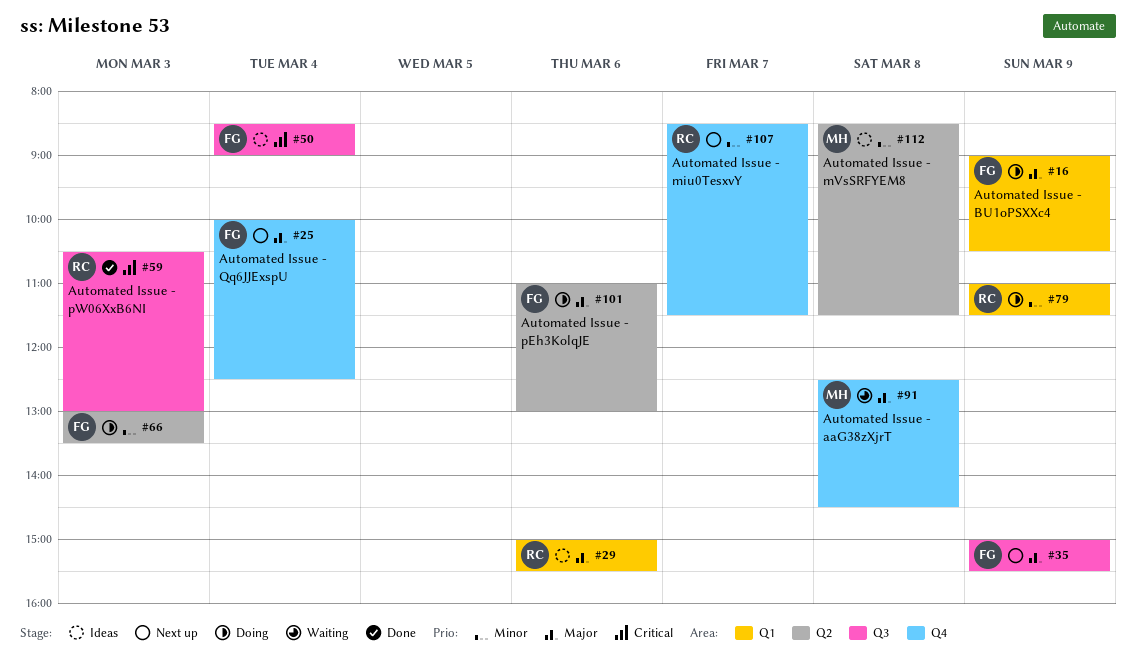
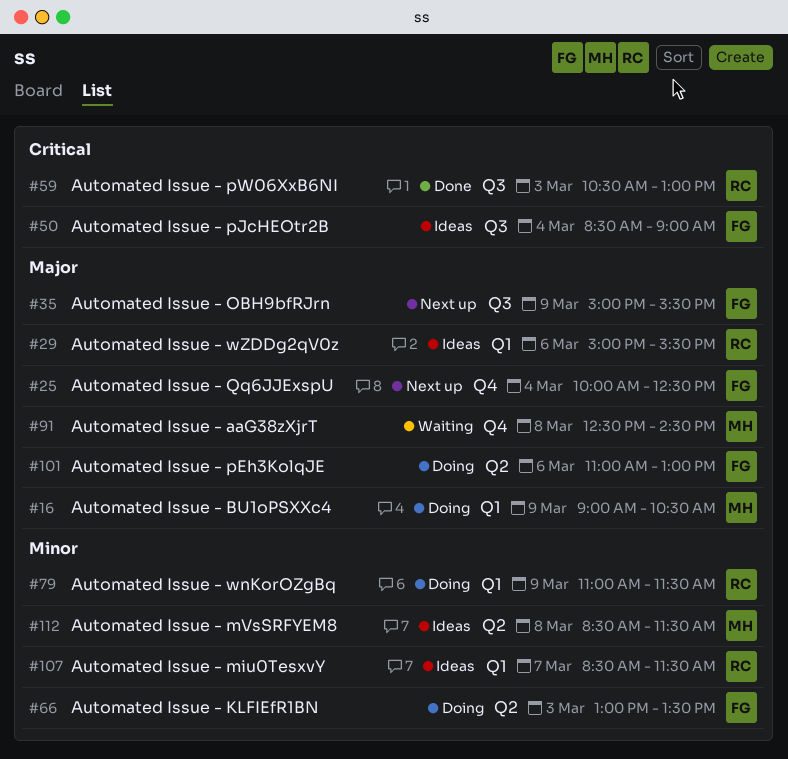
#16, owner: FG -> MH
#107, status: Next up -> Ideas
#107, label: Q4 -> Q1

